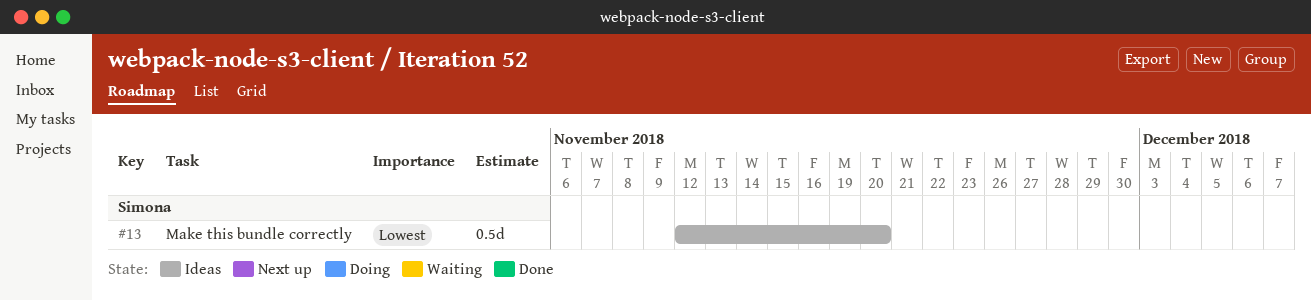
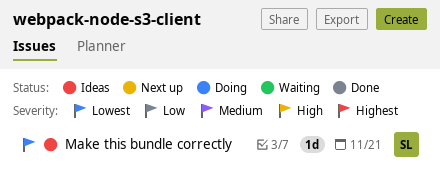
Make this bundle correctly, estimate: 0.5d -> 1d
Make this bundle correctly, due: Nov 20 -> Nov 21

